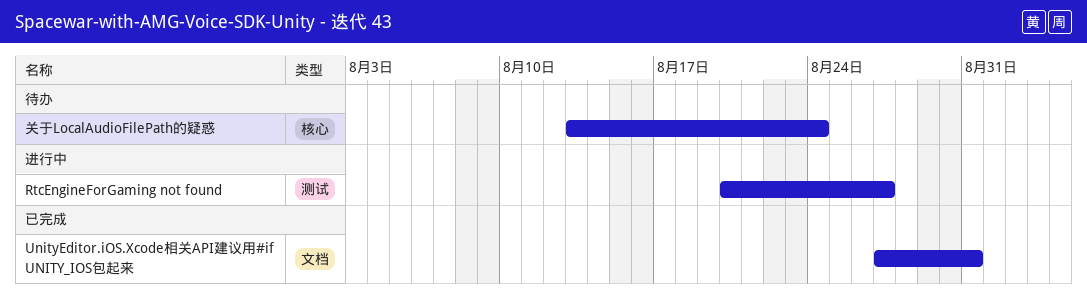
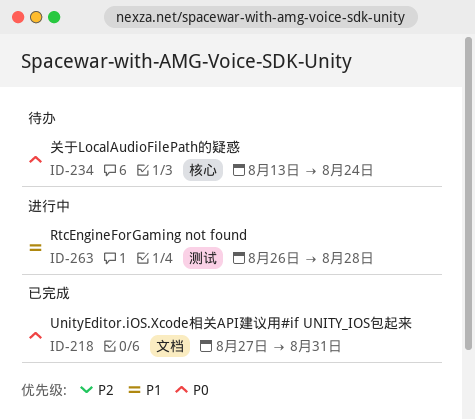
RtcEngineForGaming not found, start: Aug 20 -> Aug 26
RtcEngineForGaming not found, due: Aug 27 -> Aug 28

